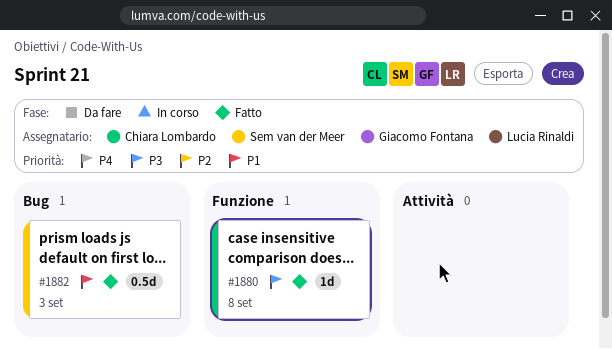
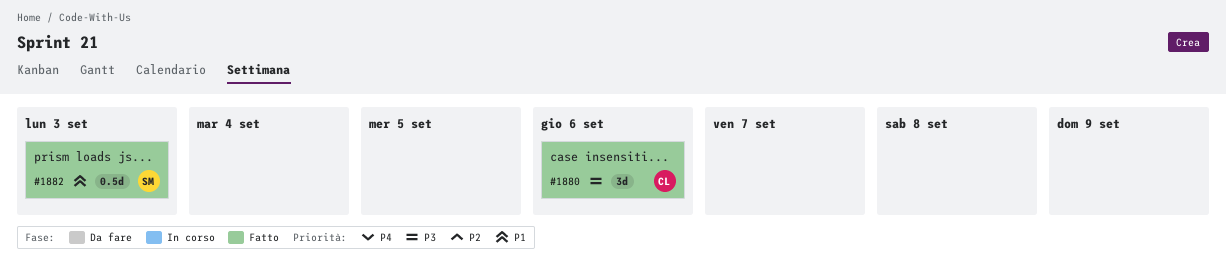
#1880, estimate: 1d -> 3d
#1880, due: Sep 8 -> Sep 6

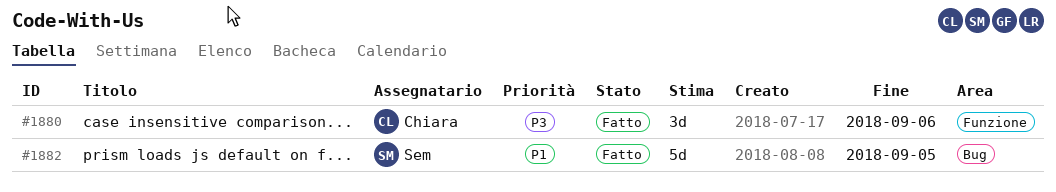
#1882, estimate: 0.5d -> 5d
#1882, due: Sep 3 -> Sep 5

